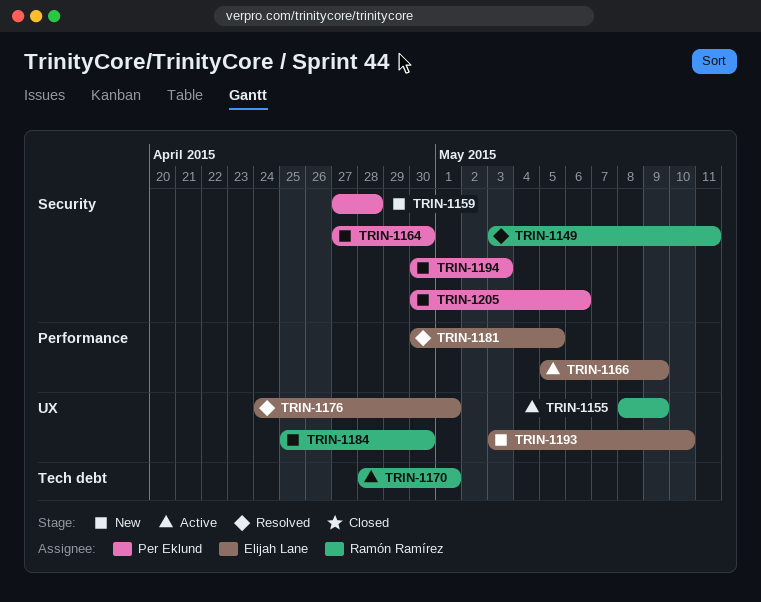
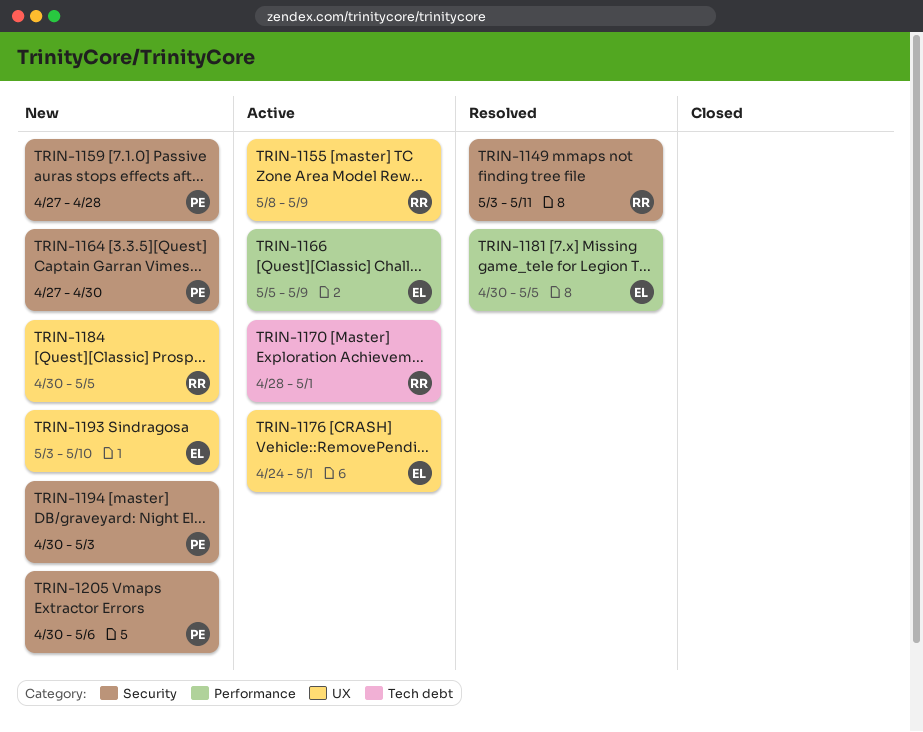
TRIN-1176, status: Resolved -> Active
TRIN-1184, start: Apr 25 -> Apr 30
TRIN-1184, due: Apr 30 -> May 5

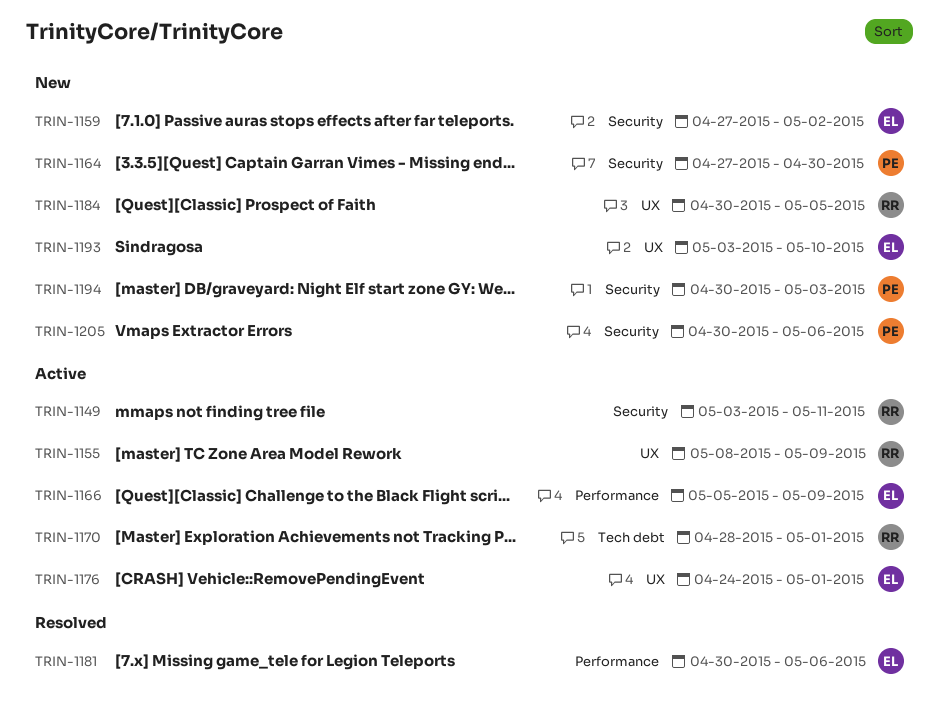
TRIN-1149, status: Resolved -> Active
TRIN-1159, owner: PE -> EL
TRIN-1159, due: Apr 28 -> May 2
TRIN-1181, due: May 5 -> May 6

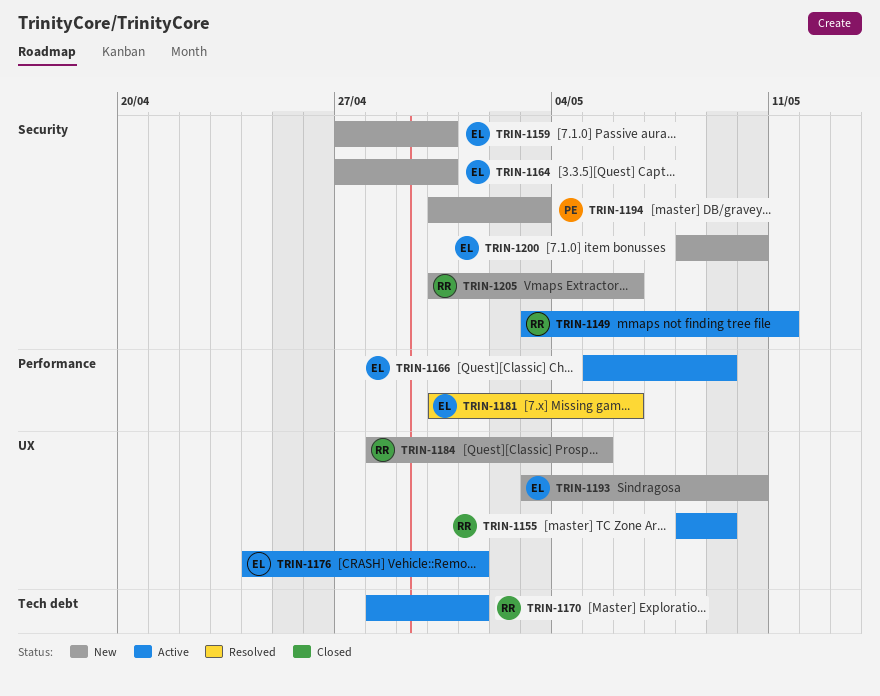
TRIN-1159, due: May 2 -> Apr 30
TRIN-1164, owner: PE -> EL
TRIN-1184, start: Apr 30 -> Apr 28
TRIN-1200: none -> present
TRIN-1205, owner: PE -> RR

